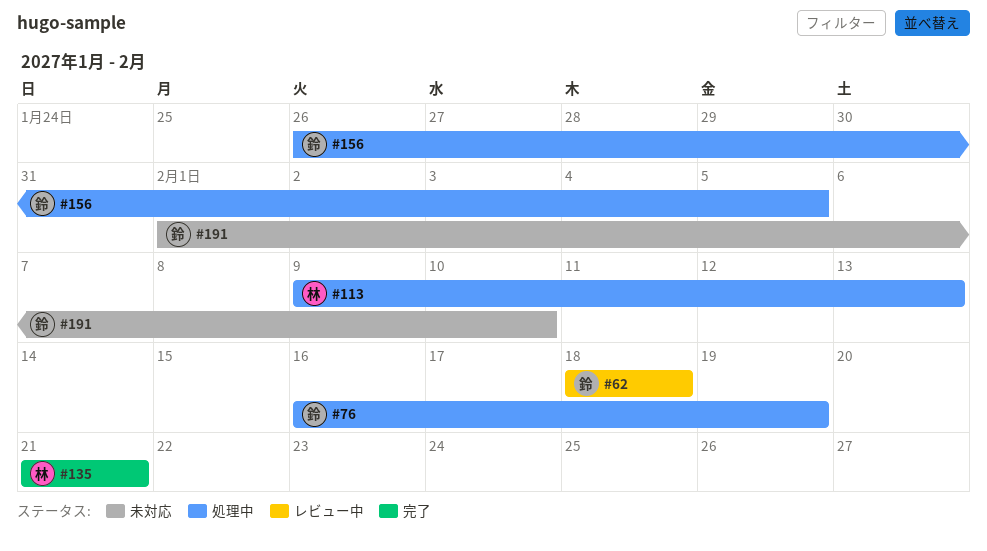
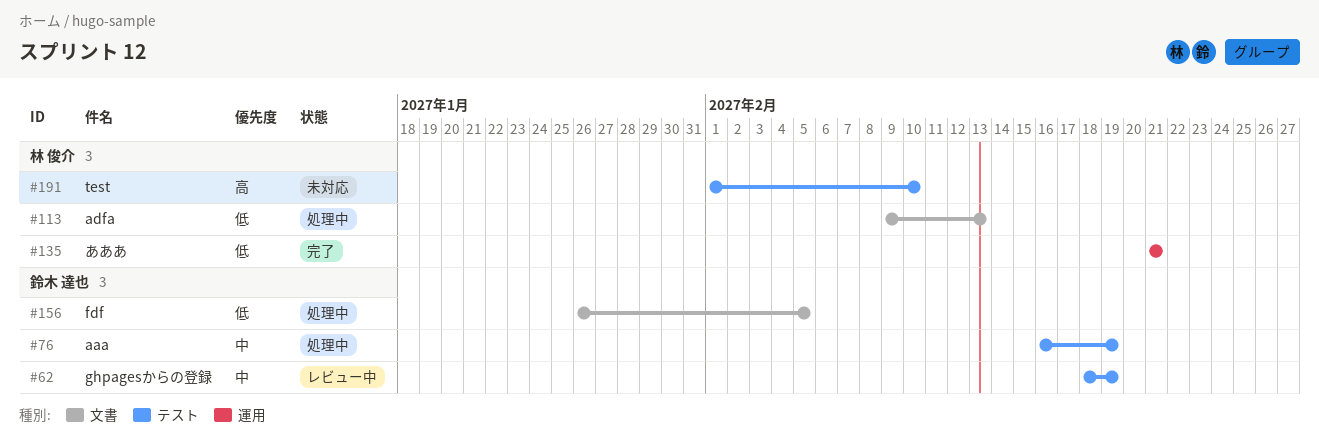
#62, due: Feb 18 -> Feb 19
#191, owner: 鈴木 達也 -> 林 俊介

